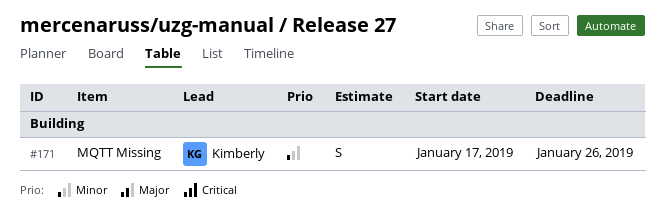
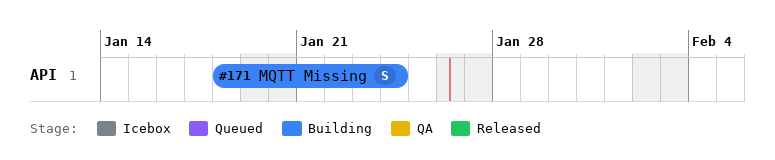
#171, start: Jan 17 -> Jan 18
#171, due: Jan 26 -> Jan 24

